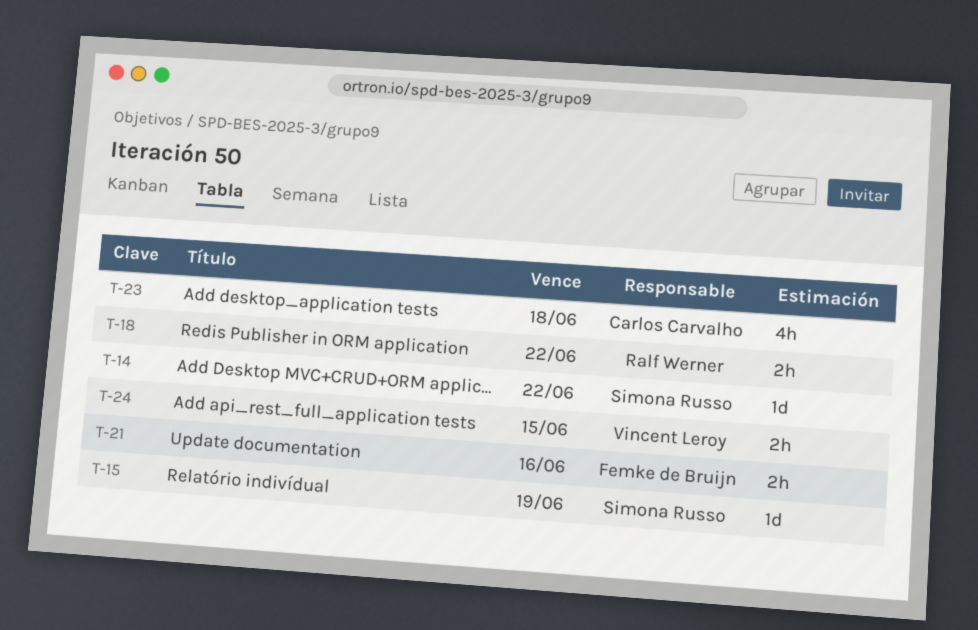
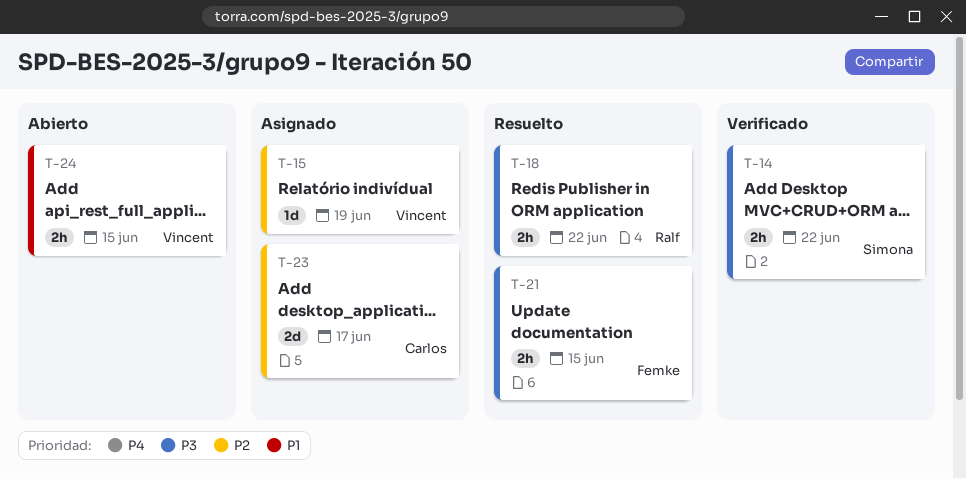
T-14, estimate: 1d -> 2h
T-15, owner: Simona Russo -> Vincent Leroy
T-21, due: Jun 16 -> Jun 15
T-23, estimate: 4h -> 2d
T-23, due: Jun 18 -> Jun 17

